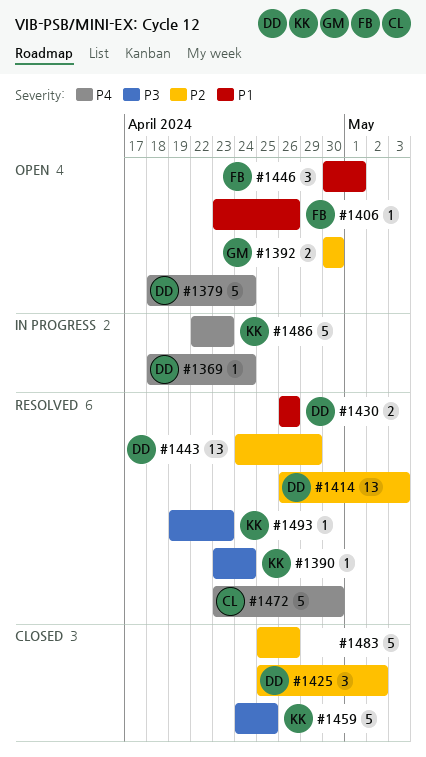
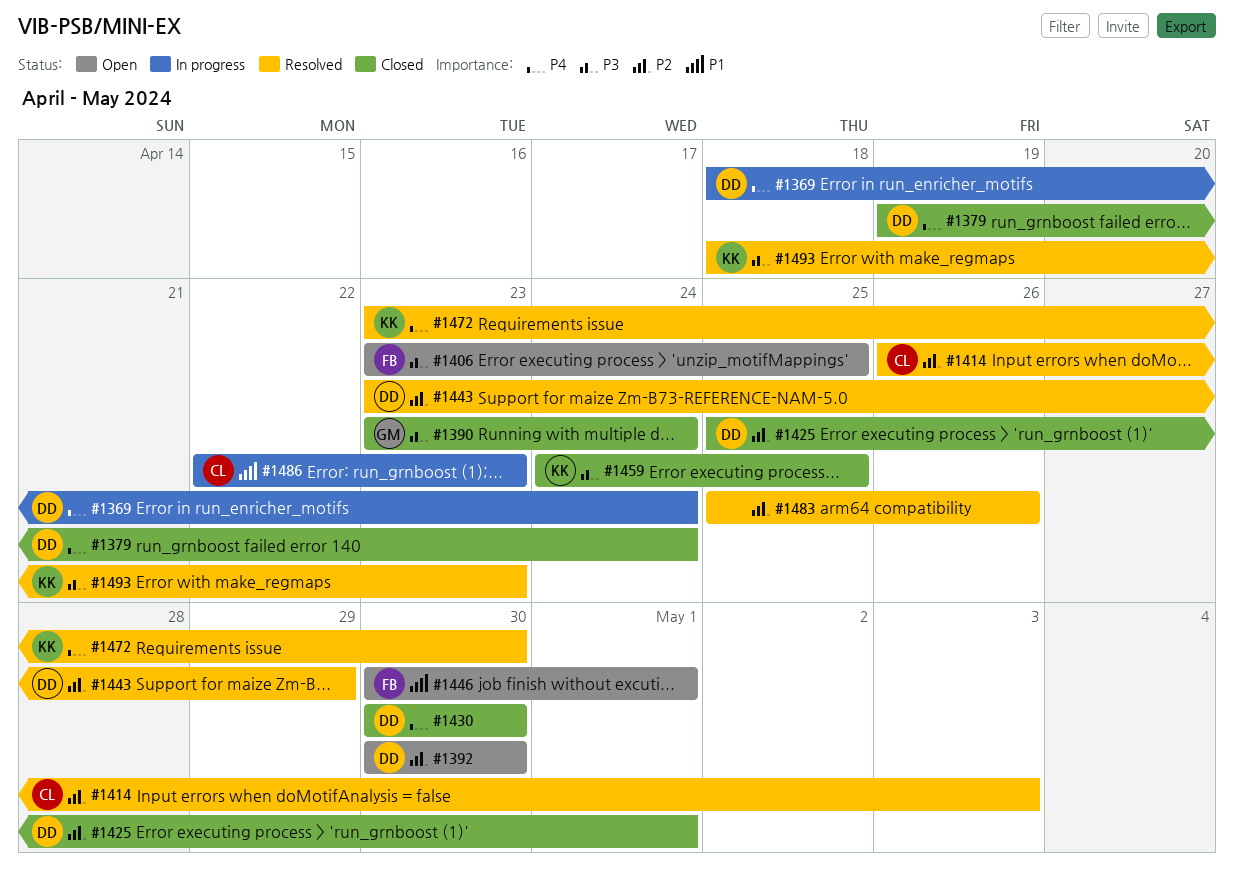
#1379, status: Open -> Closed
#1379, start: Apr 18 -> Apr 19
#1390, status: Resolved -> Closed
#1390, owner: KK -> GM
#1392, owner: GM -> DD
#1406, priority: P1 -> P3
#1406, due: Apr 26 -> Apr 25
#1414, owner: DD -> CL
#1425, due: May 2 -> May 1
#1430, status: Resolved -> Closed
#1430, priority: P1 -> P4
#1430, start: Apr 26 -> Apr 30
#1430, due: Apr 26 -> Apr 30
#1443, start: Apr 24 -> Apr 23
#1472, owner: CL -> KK
#1483, status: Closed -> Resolved
#1486, owner: KK -> CL
#1486, priority: P4 -> P1
#1493, start: Apr 19 -> Apr 18

